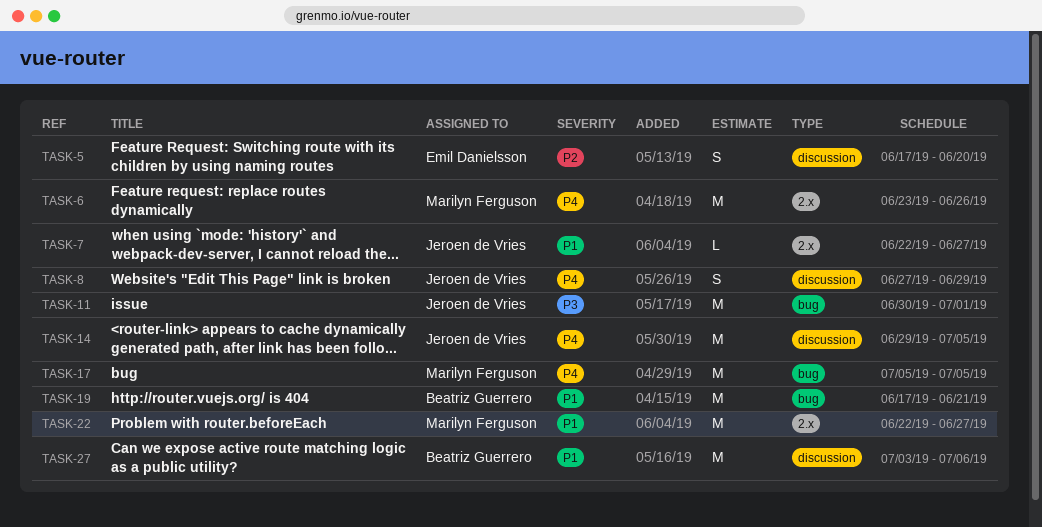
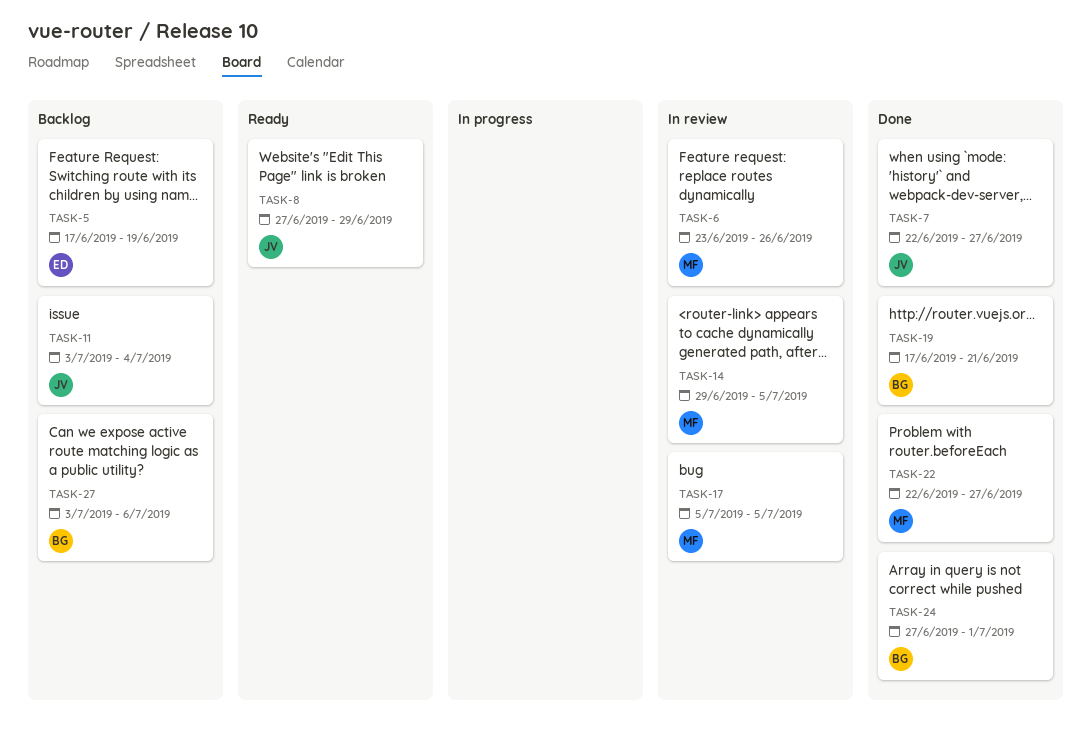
TASK-5, due: Jun 20 -> Jun 19
TASK-11, start: Jun 30 -> Jul 3
TASK-11, due: Jul 1 -> Jul 4
TASK-14, owner: Jeroen de Vries -> Marilyn Ferguson
TASK-24: none -> present

